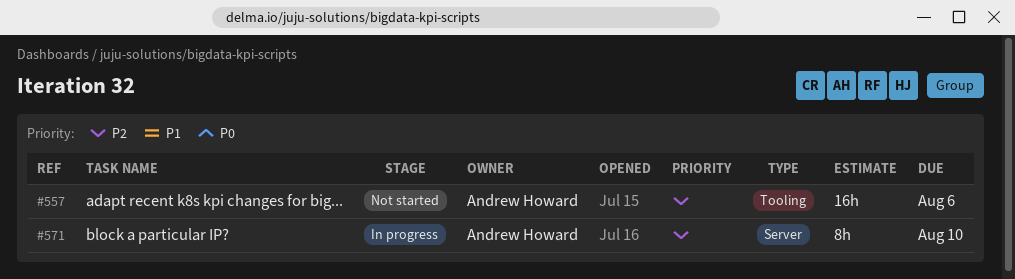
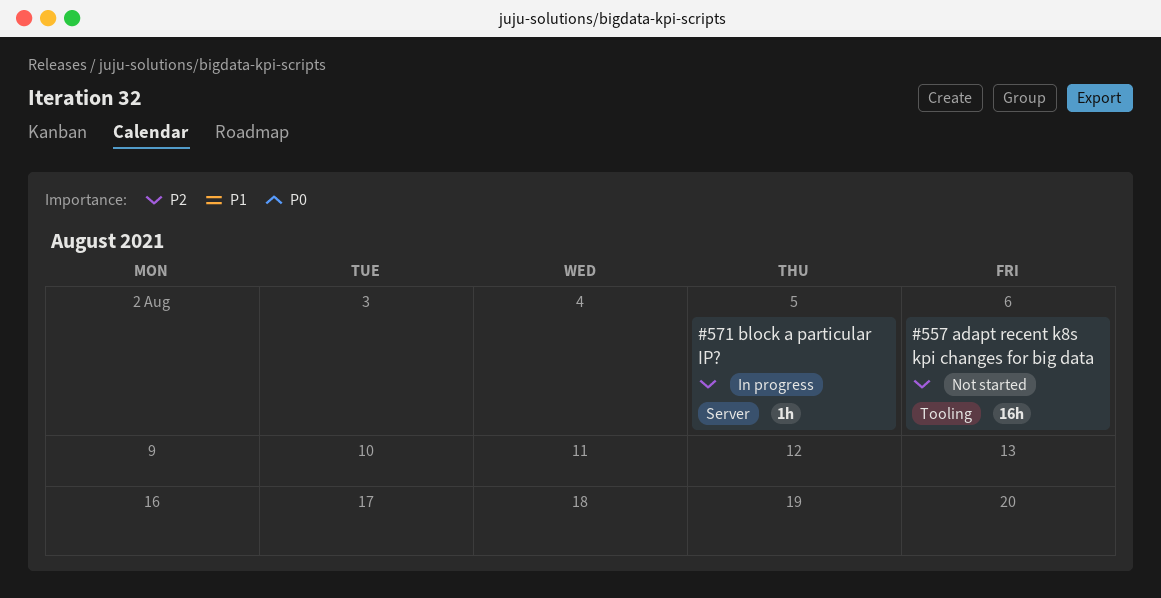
#571, estimate: 8h -> 1h
#571, due: Aug 10 -> Aug 5

